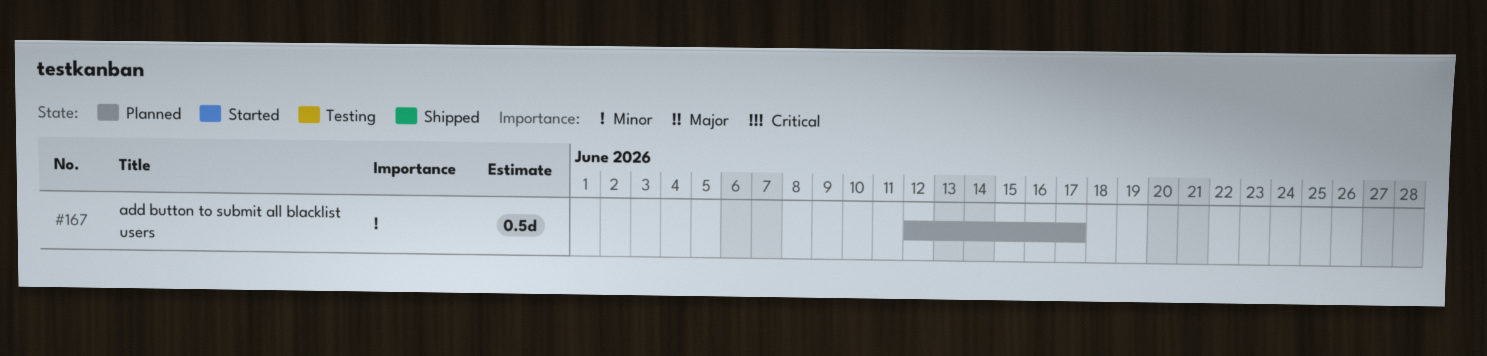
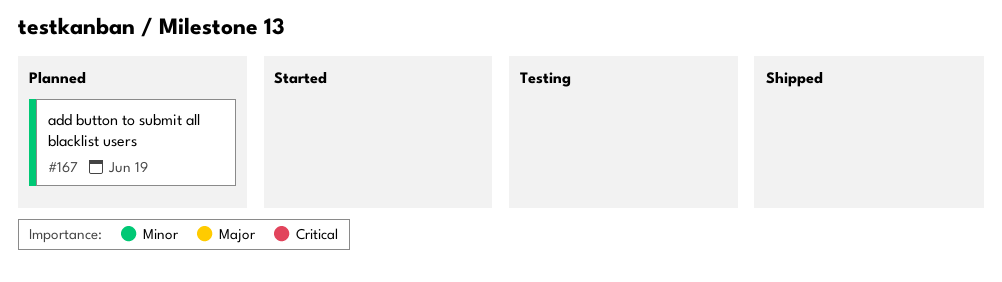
#167, due: Jun 17 -> Jun 19

